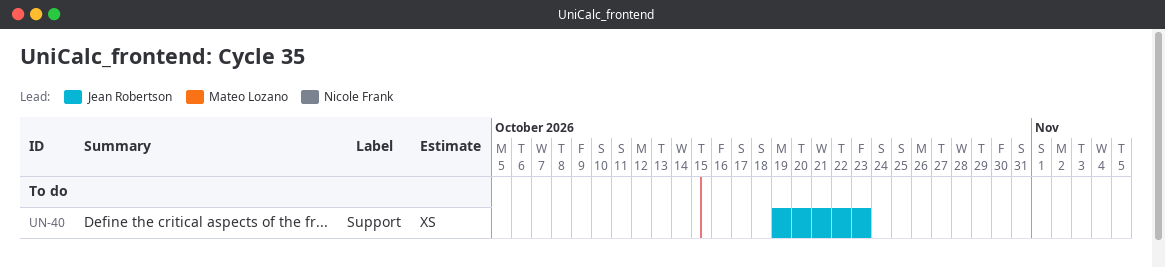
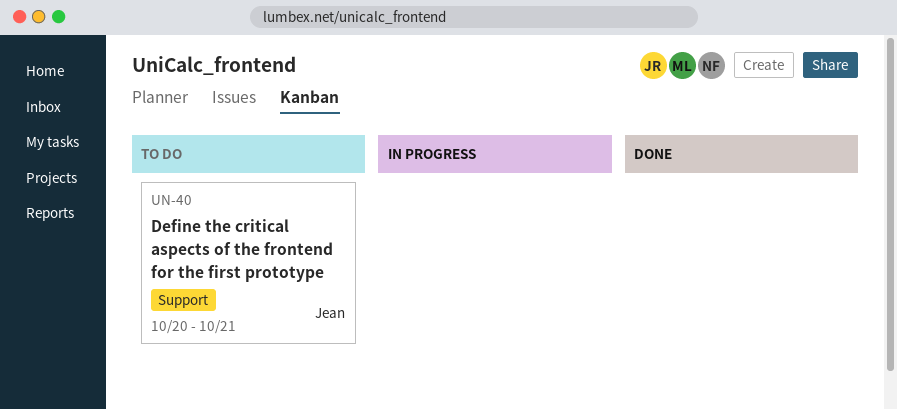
UN-40, start: Oct 19 -> Oct 20
UN-40, due: Oct 23 -> Oct 21

